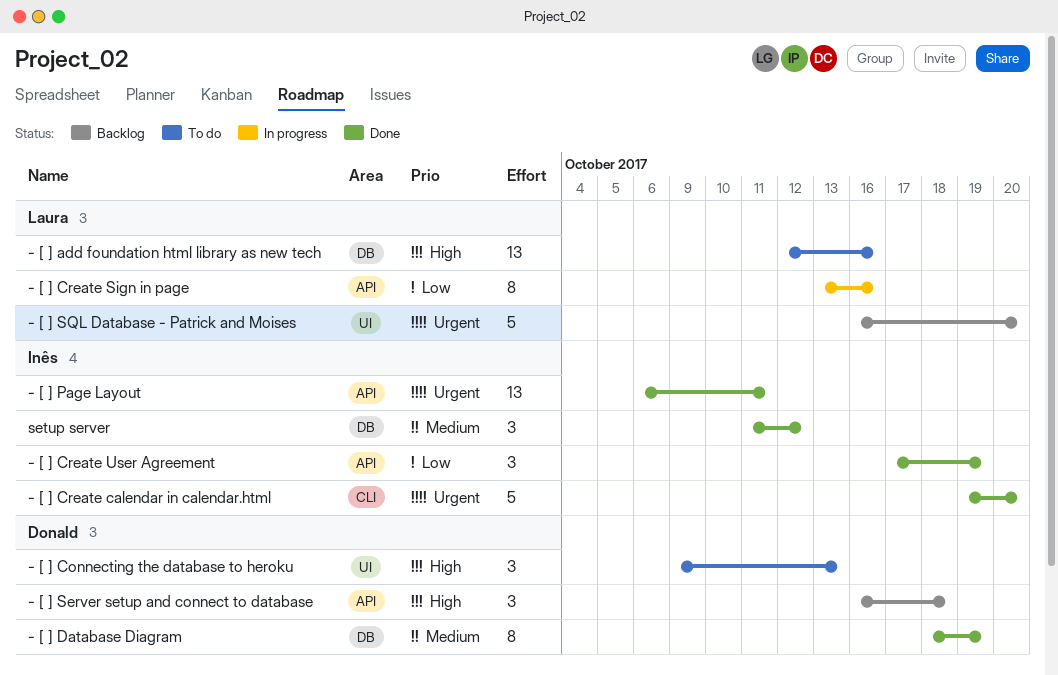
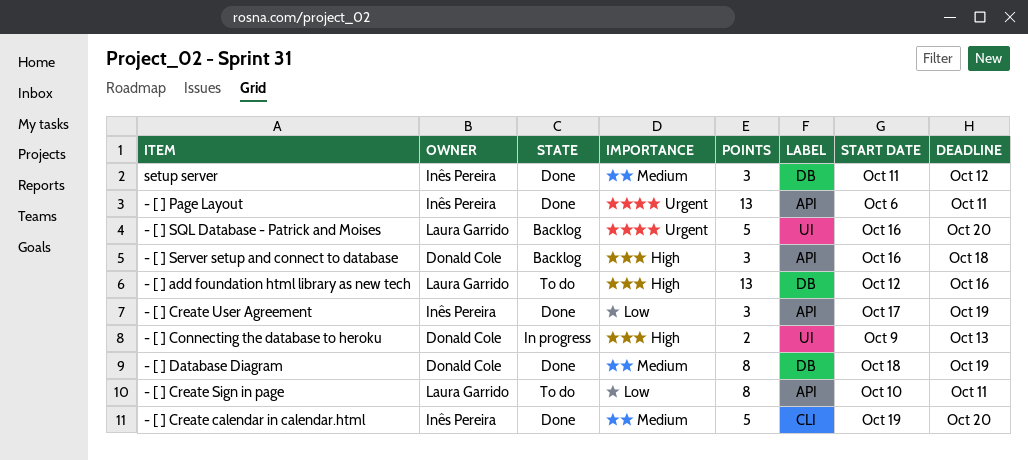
- [ ] Connecting the database to heroku, status: To do -> In progress
- [ ] Connecting the database to heroku, estimate: 3 -> 2
- [ ] Create calendar in calendar.html, priority: Urgent -> Medium
- [ ] Create Sign in page, status: In progress -> To do
- [ ] Create Sign in page, start: Oct 13 -> Oct 10
- [ ] Create Sign in page, due: Oct 16 -> Oct 11

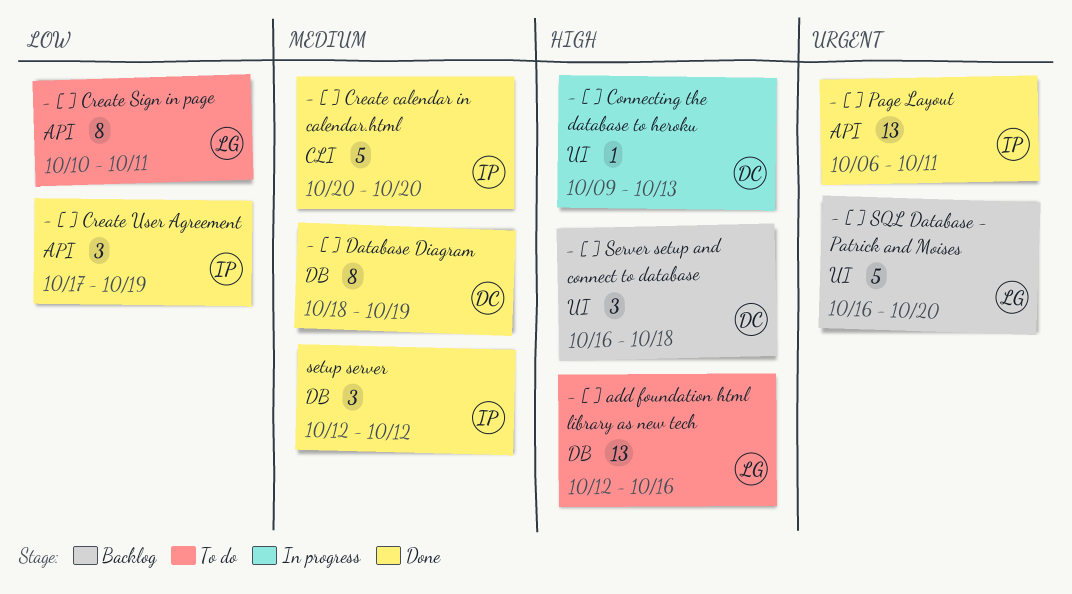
- [ ] Connecting the database to heroku, estimate: 2 -> 1
- [ ] Create calendar in calendar.html, start: Oct 19 -> Oct 20
- [ ] Server setup and connect to database, label: API -> UI
setup server, start: Oct 11 -> Oct 12

